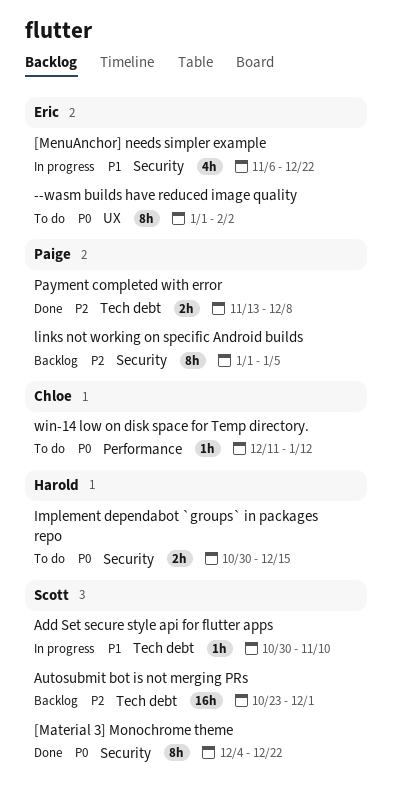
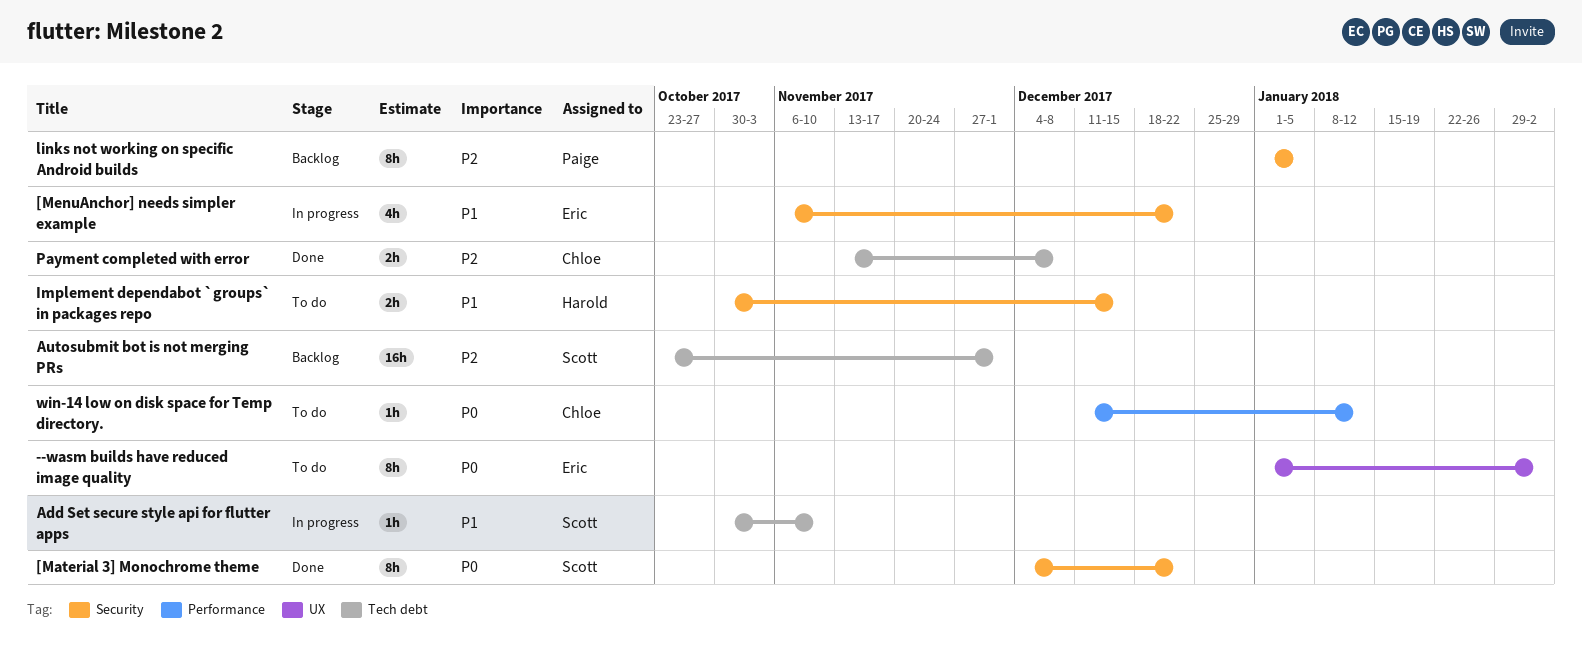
Implement dependabot `groups` in packages repo, priority: P0 -> P1
Payment completed with error, owner: Paige -> Chloe

